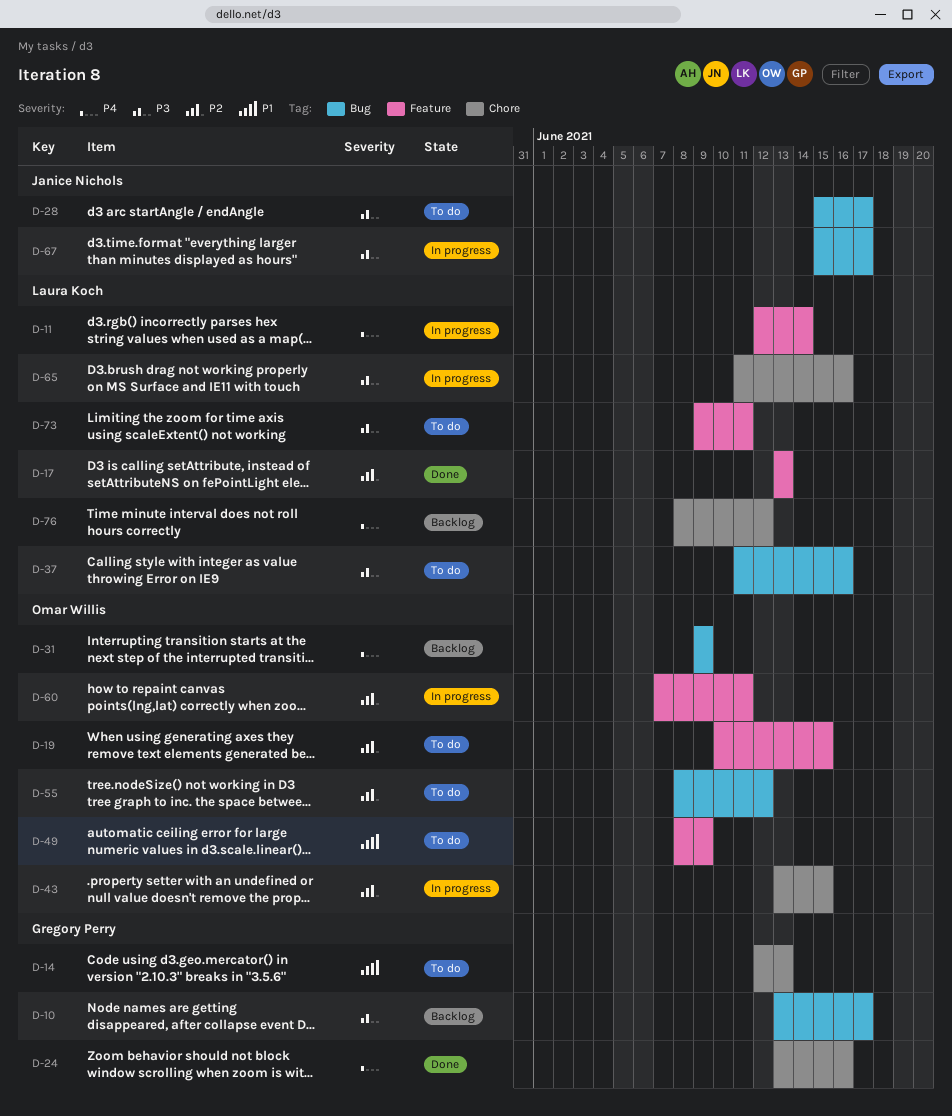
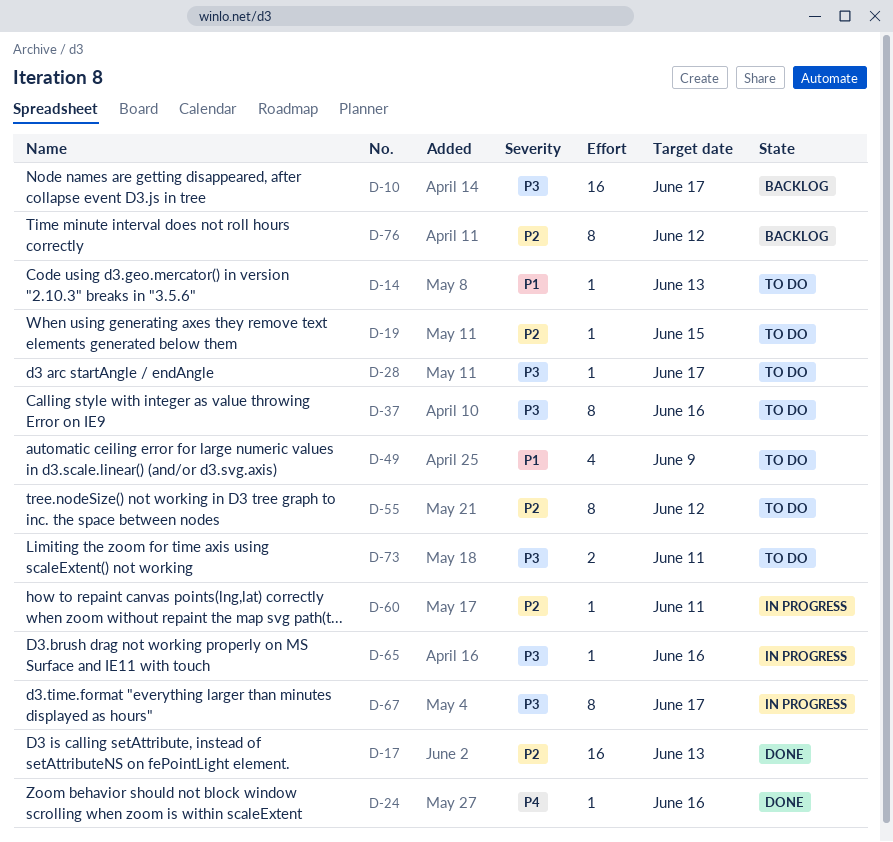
D-11: present -> none
D-31: present -> none
D-43: present -> none
D-76, priority: P4 -> P2

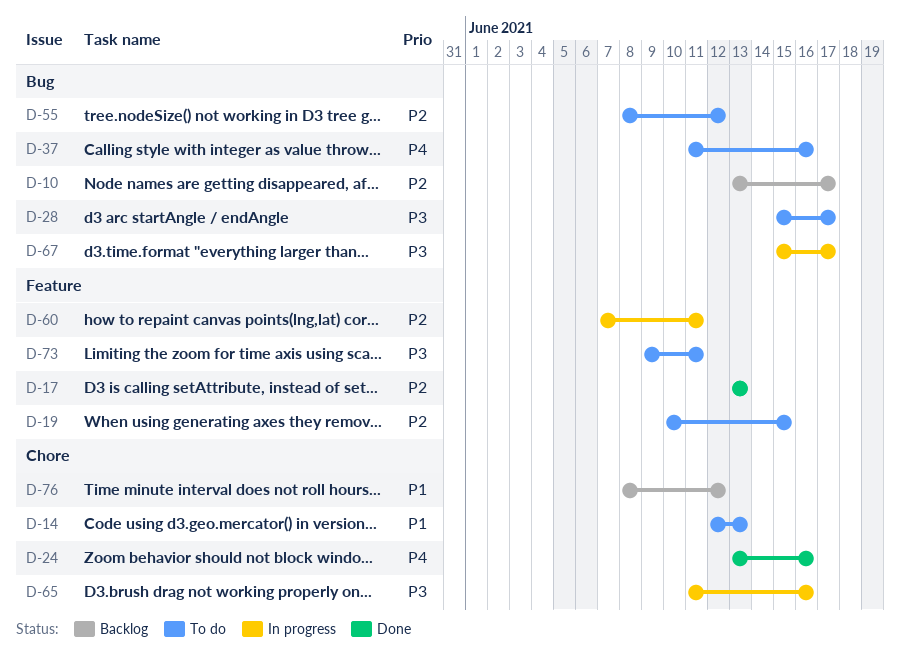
D-10, priority: P3 -> P2
D-37, priority: P3 -> P4
D-49: present -> none
D-76, priority: P2 -> P1

